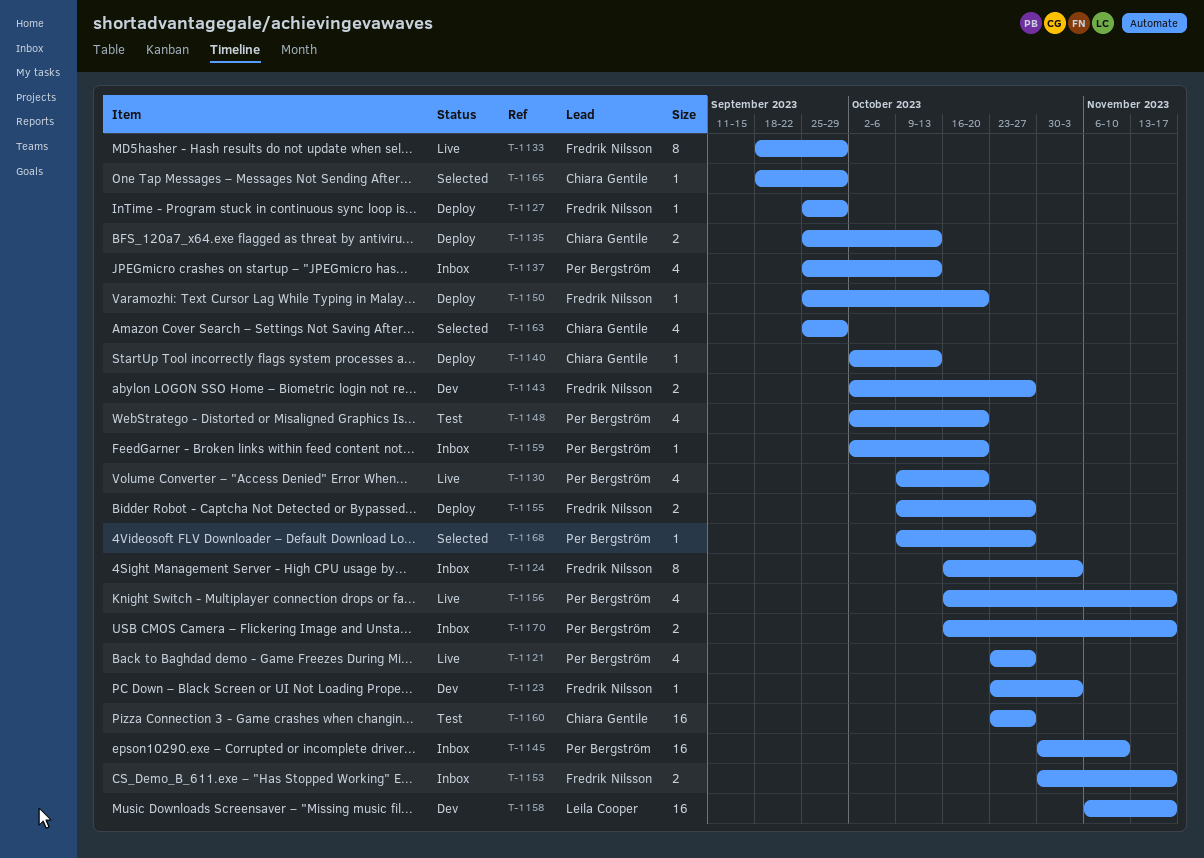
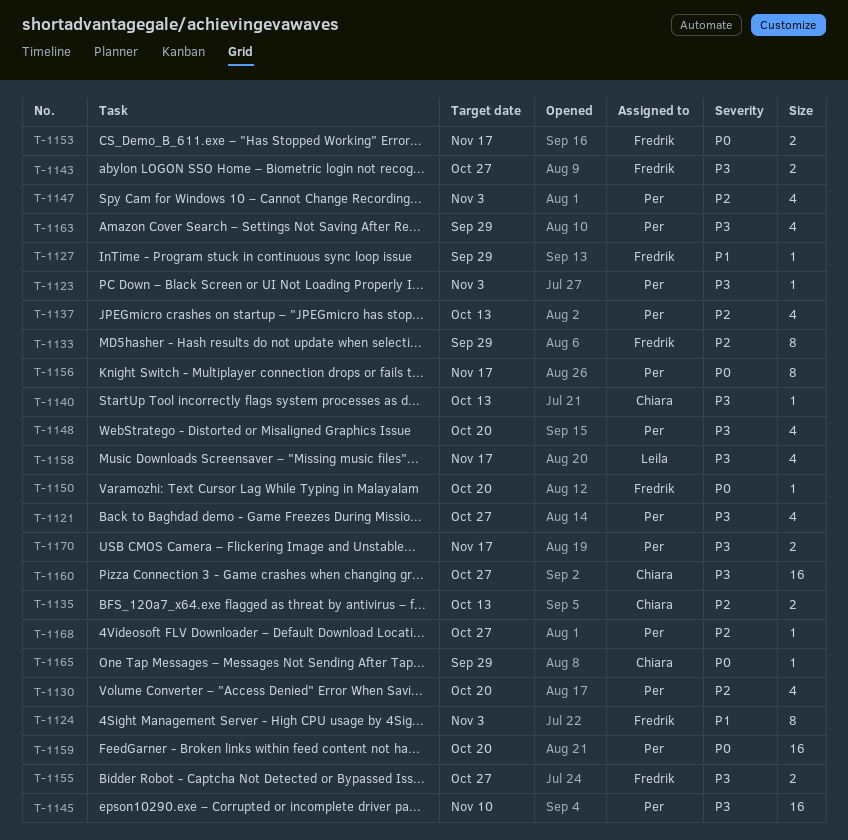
T-1123, owner: Fredrik Nilsson -> Per Bergström
T-1147: none -> present
T-1156, estimate: 4 -> 8
T-1158, estimate: 16 -> 4
T-1159, estimate: 1 -> 16
T-1163, owner: Chiara Gentile -> Per Bergström

